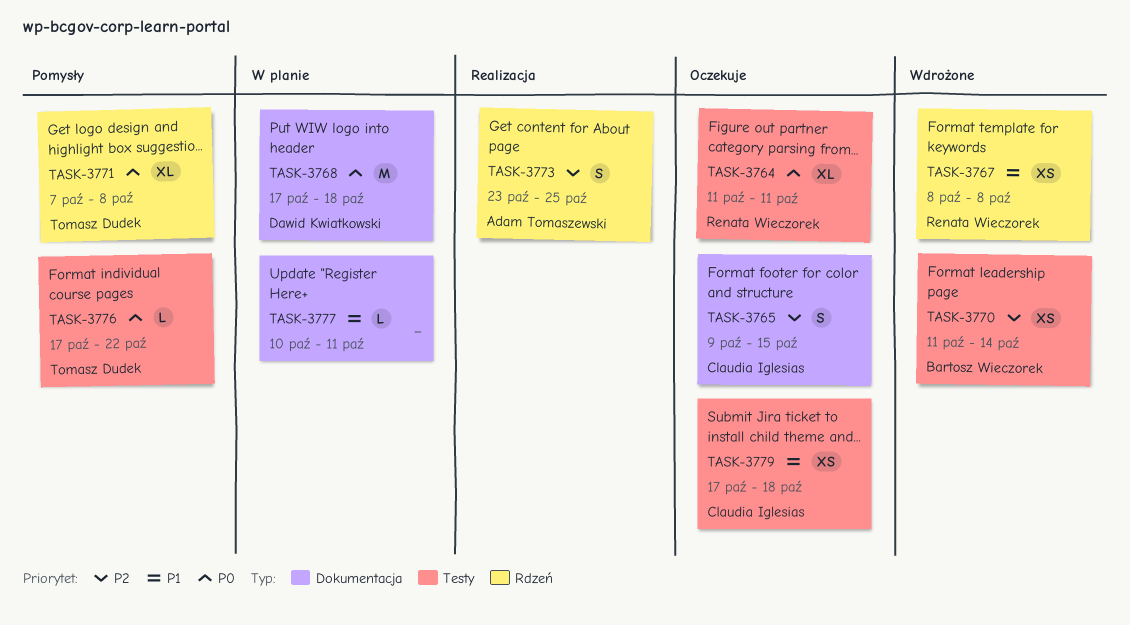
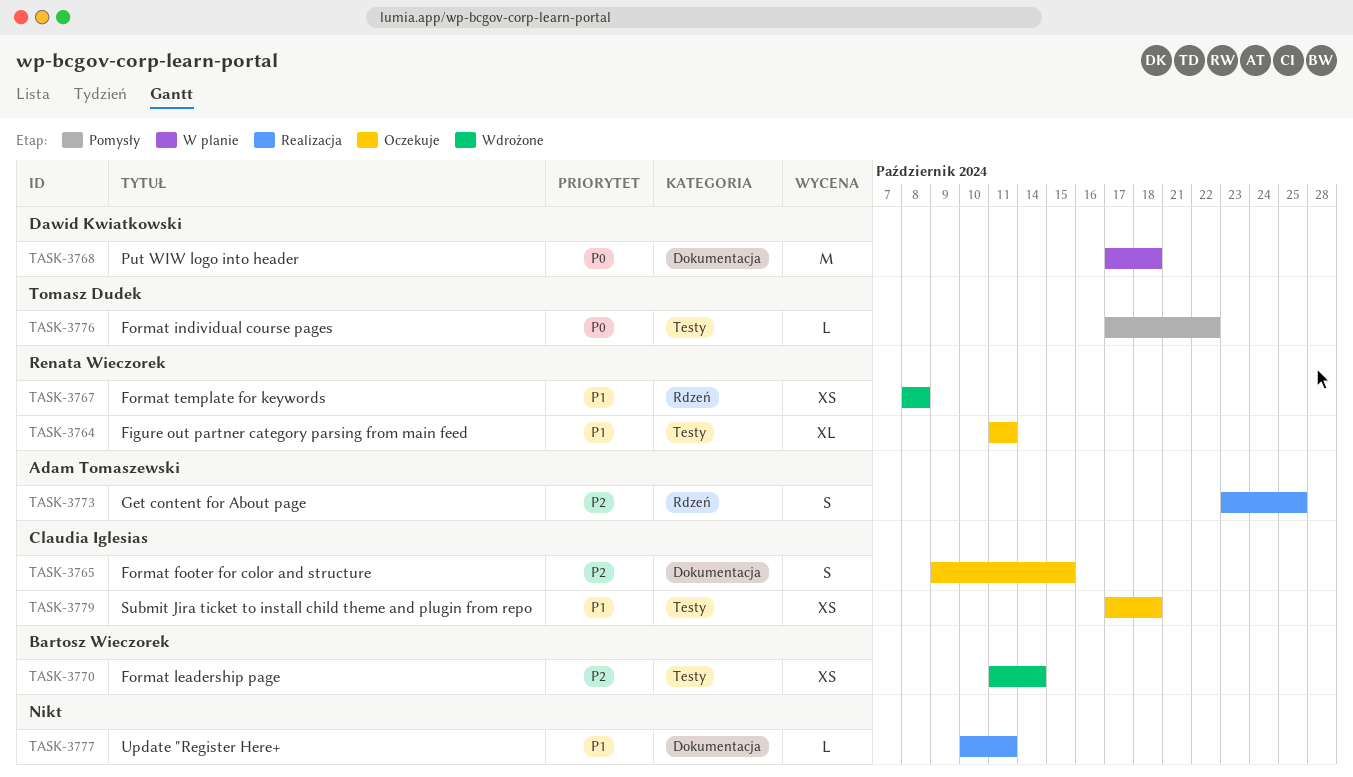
TASK-3764, priority: P0 -> P1
TASK-3771: present -> none
TASK-3777, status: W planie -> Realizacja

